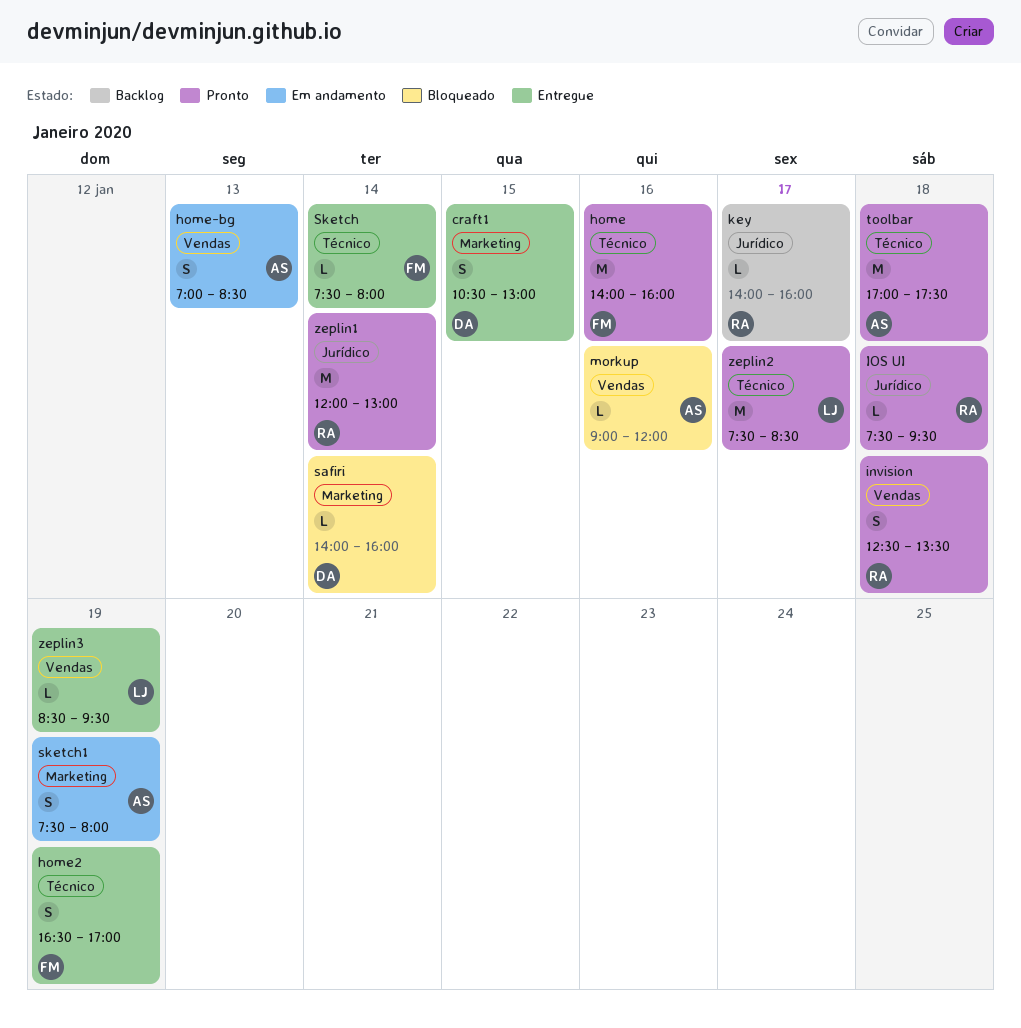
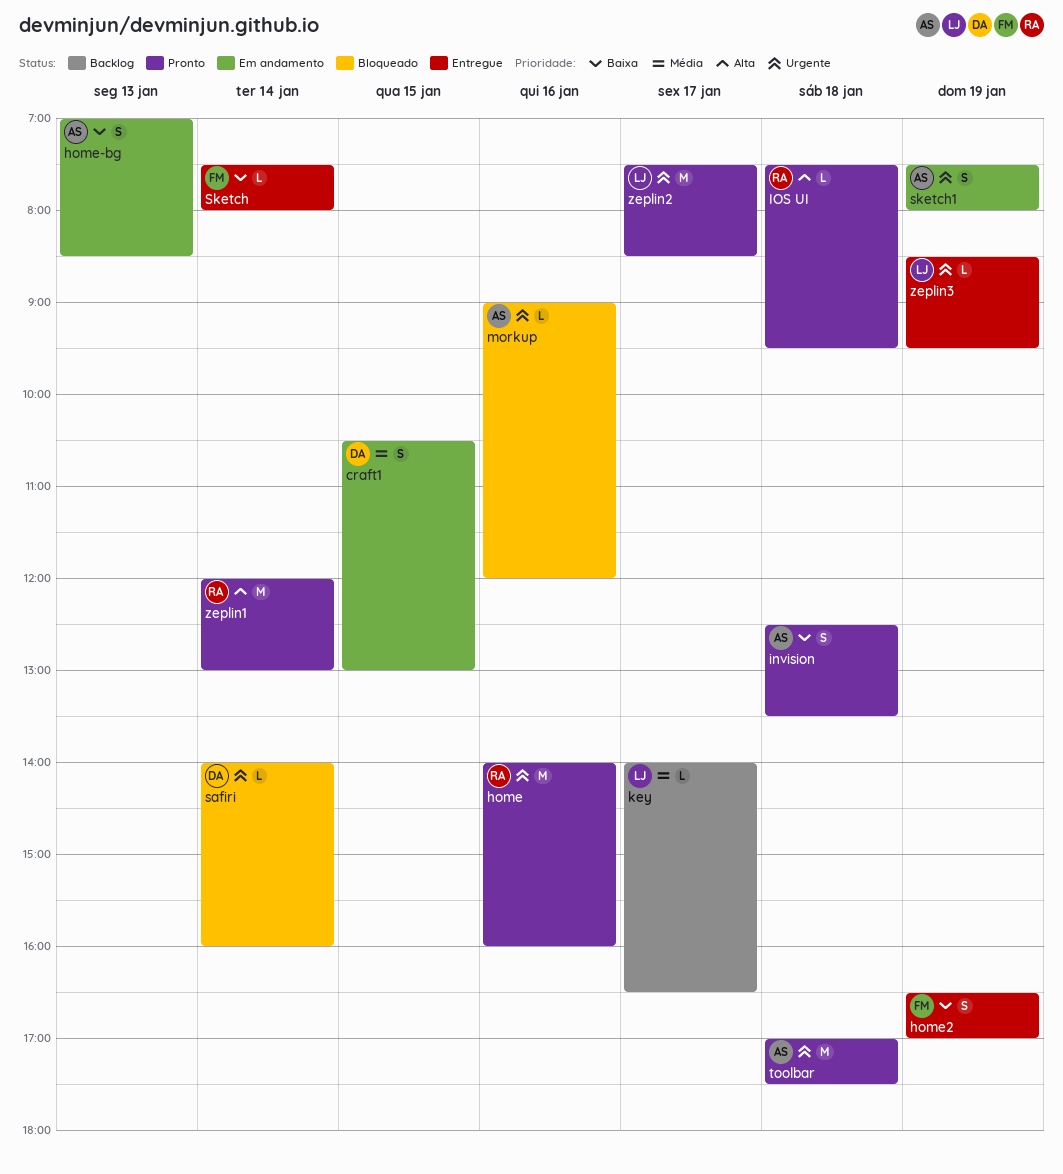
craft1, status: Entregue -> Em andamento
home, owner: FM -> RA
invision, owner: RA -> AS
key, owner: RA -> LJ
key, ends: 16:00 -> 16:30

